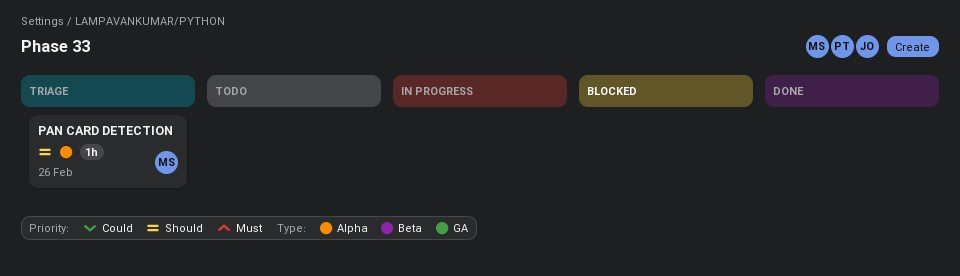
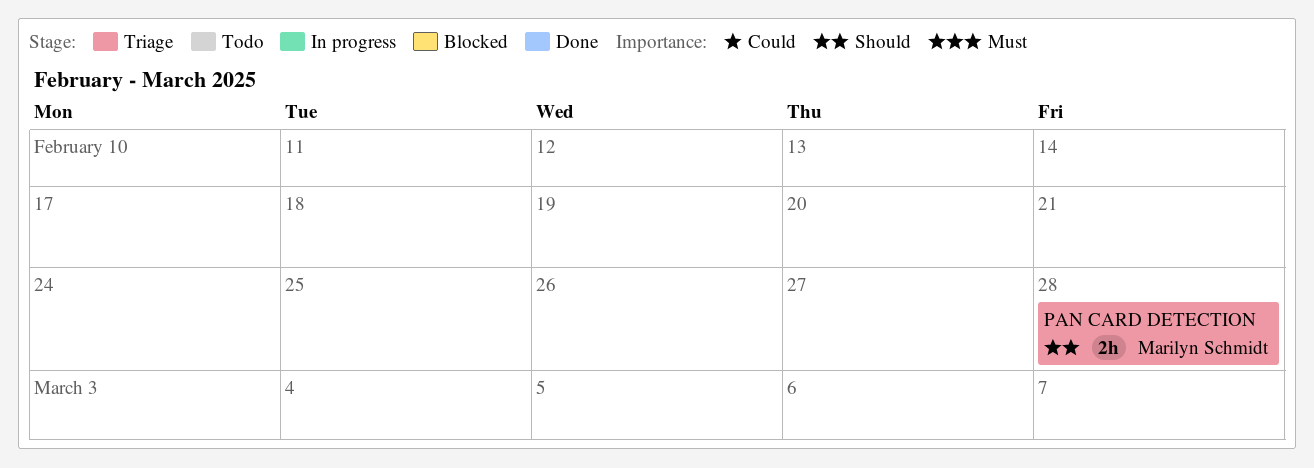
PAN CARD DETECTION, estimate: 1h -> 2h
PAN CARD DETECTION, due: Feb 26 -> Feb 28

